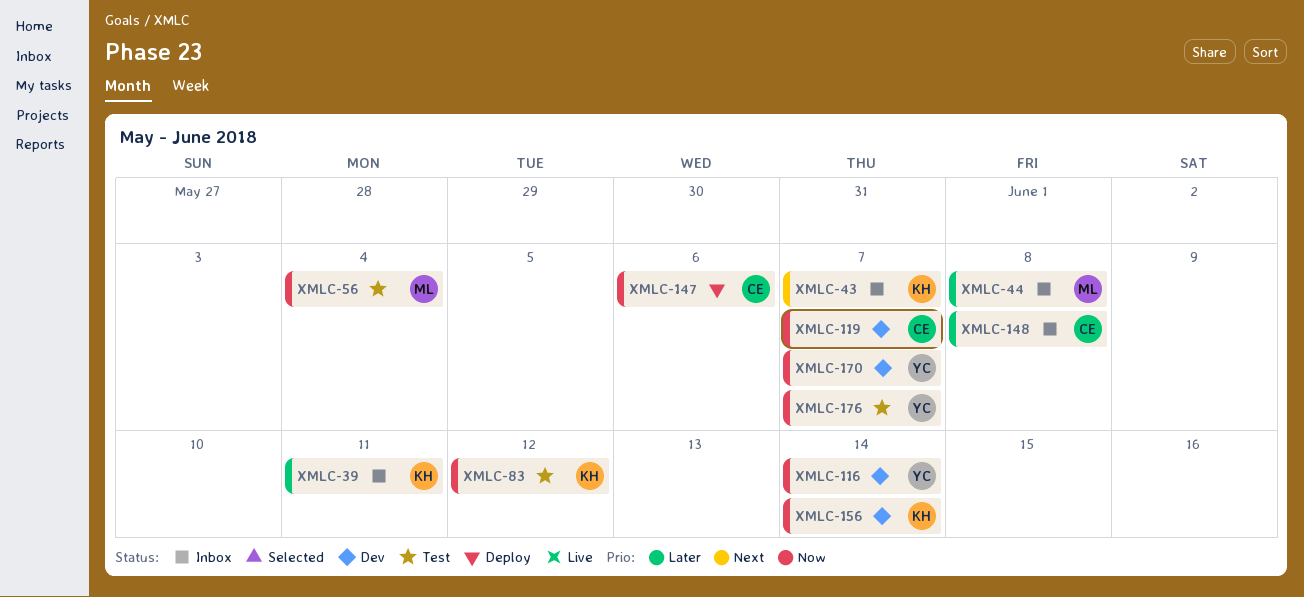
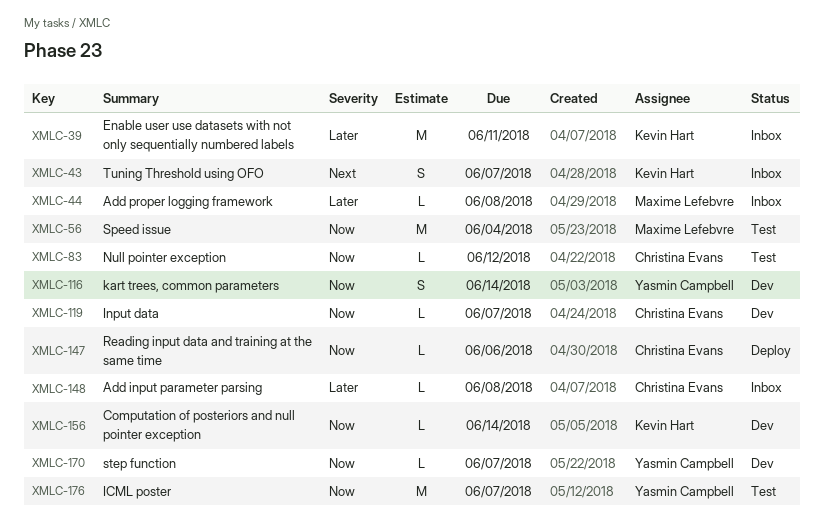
XMLC-83, owner: Kevin Hart -> Christina Evans

